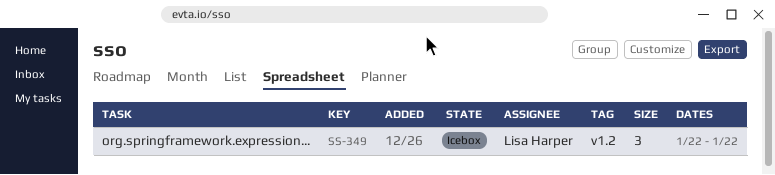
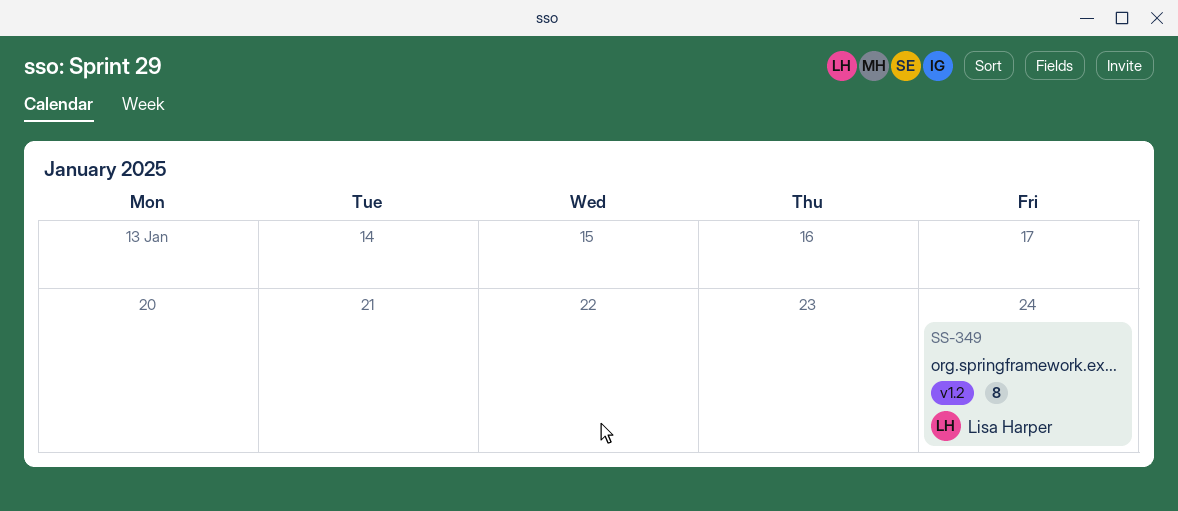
SS-349, estimate: 3 -> 8
SS-349, due: Jan 22 -> Jan 24

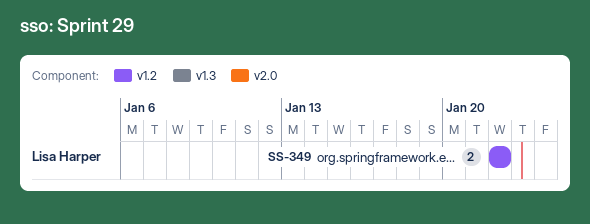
SS-349, estimate: 8 -> 2
SS-349, due: Jan 24 -> Jan 22

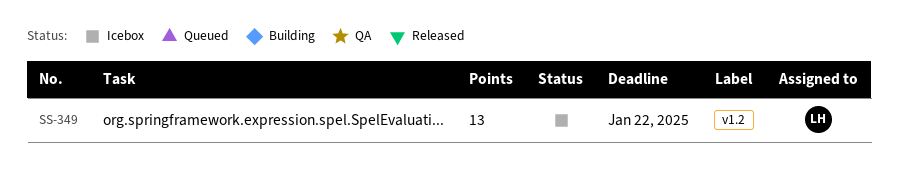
SS-349, estimate: 2 -> 13

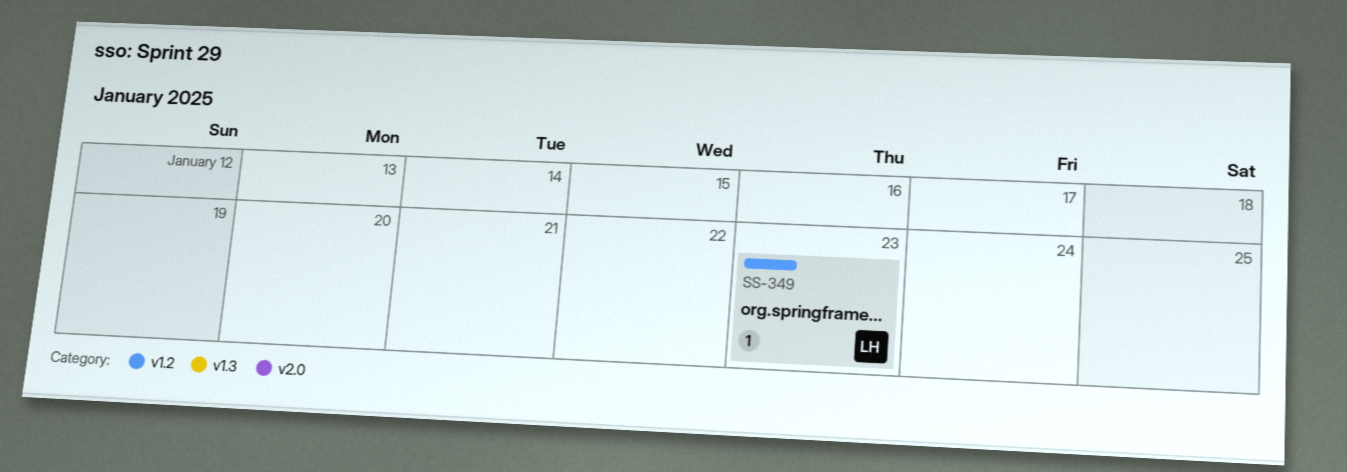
SS-349, estimate: 13 -> 1
SS-349, due: Jan 22 -> Jan 23

